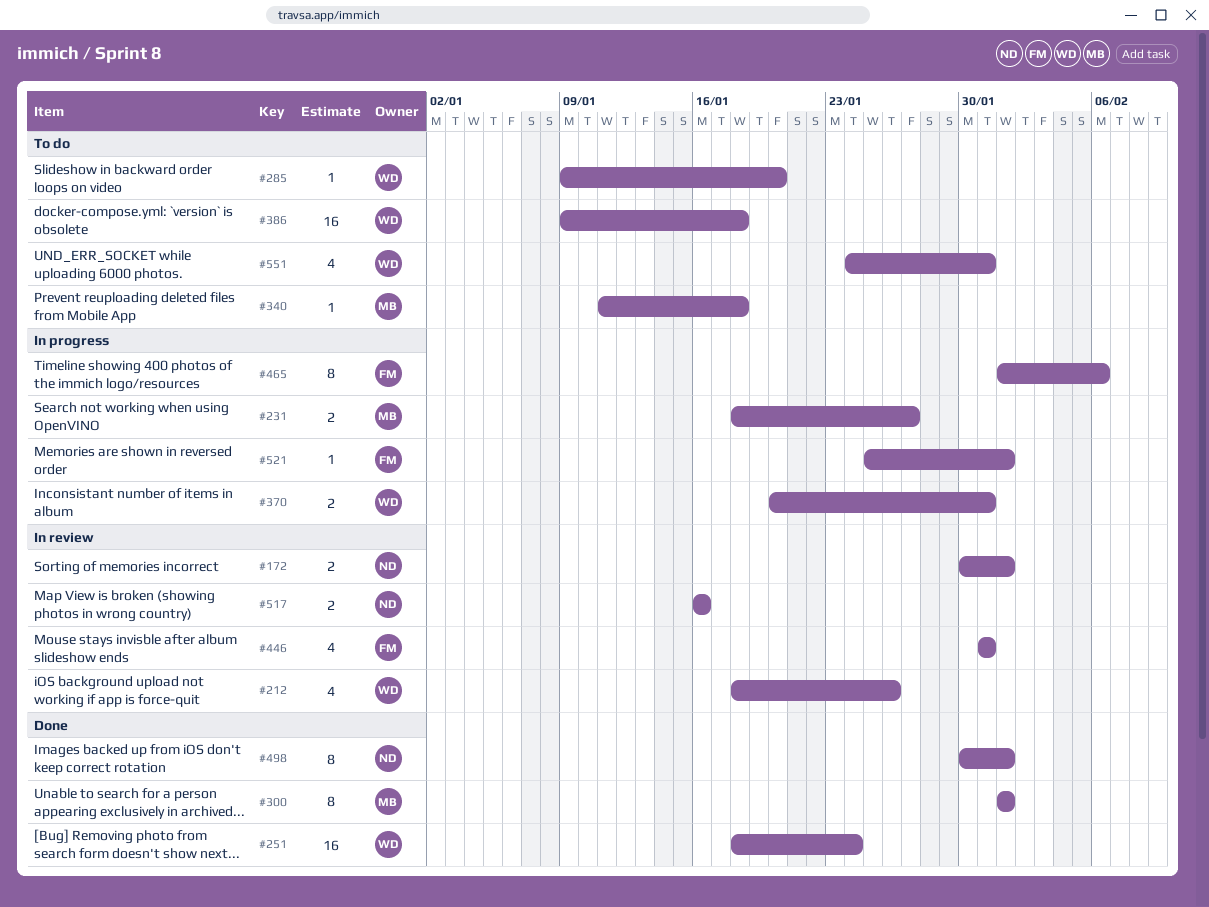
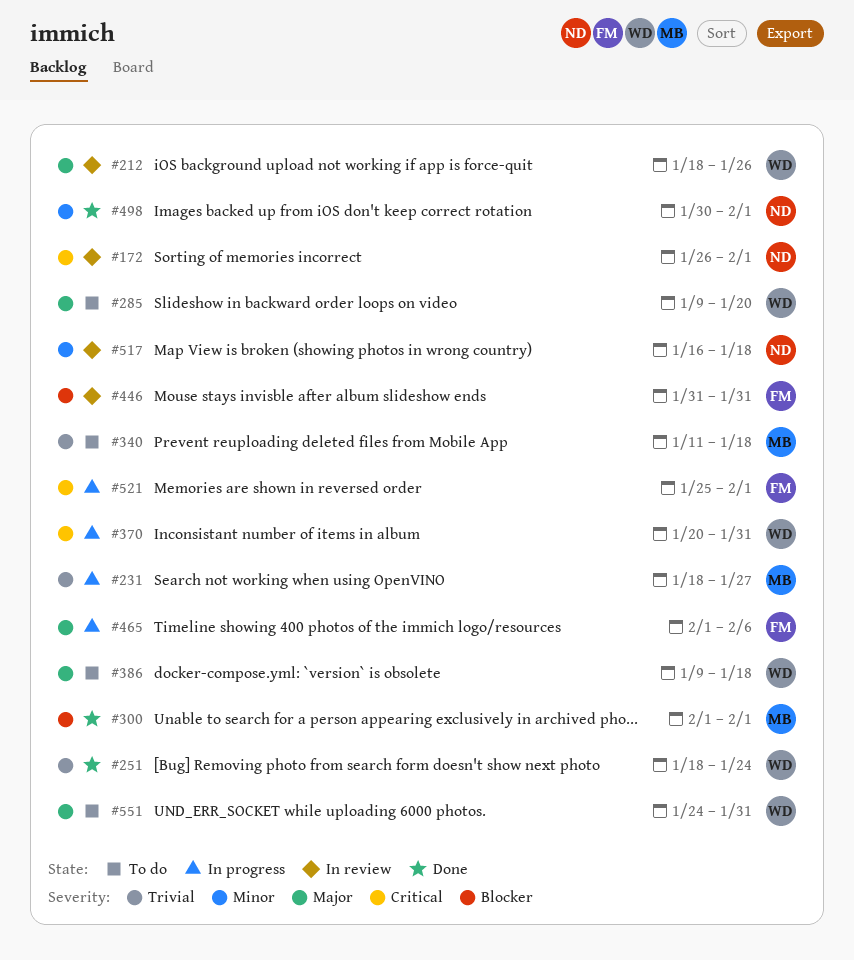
#172, start: Jan 30 -> Jan 26
#517, due: Jan 16 -> Jan 18

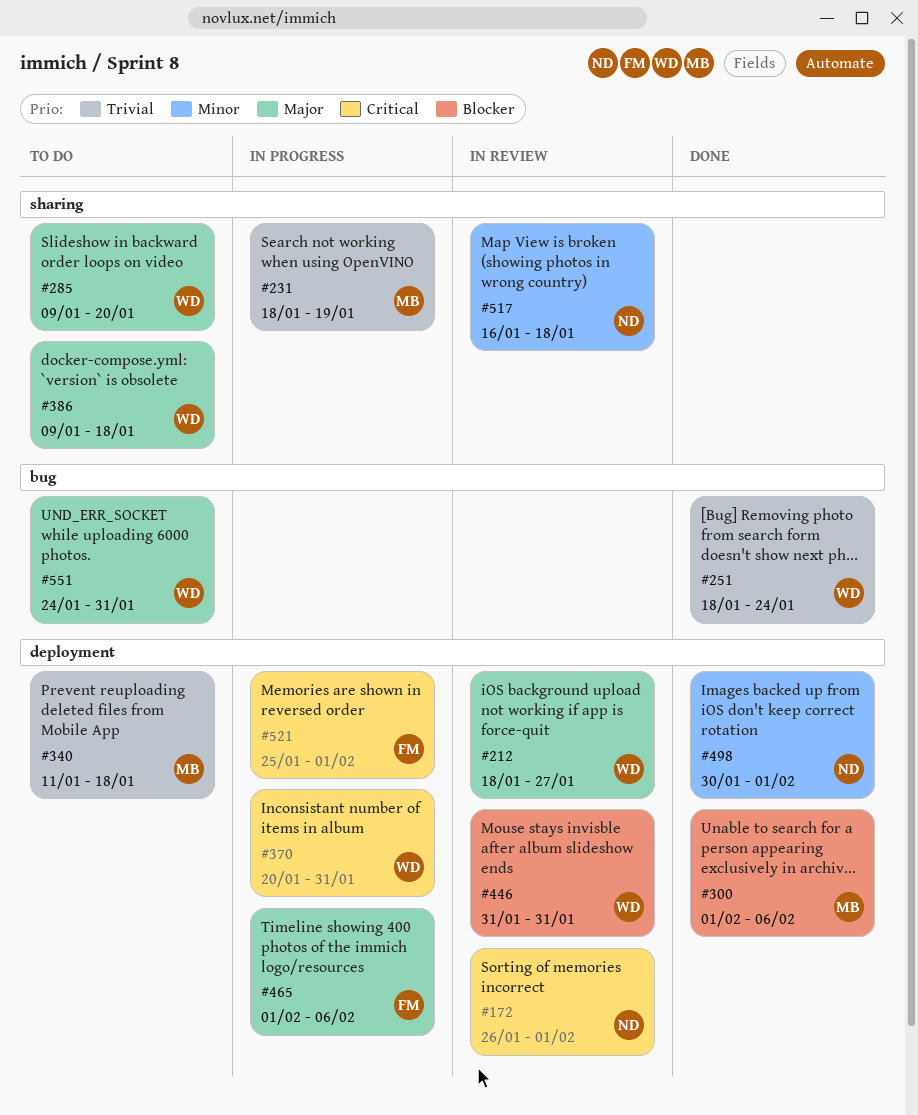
#212, due: Jan 26 -> Jan 27
#231, due: Jan 27 -> Jan 19
#300, due: Feb 1 -> Feb 6
#446, owner: FM -> WD

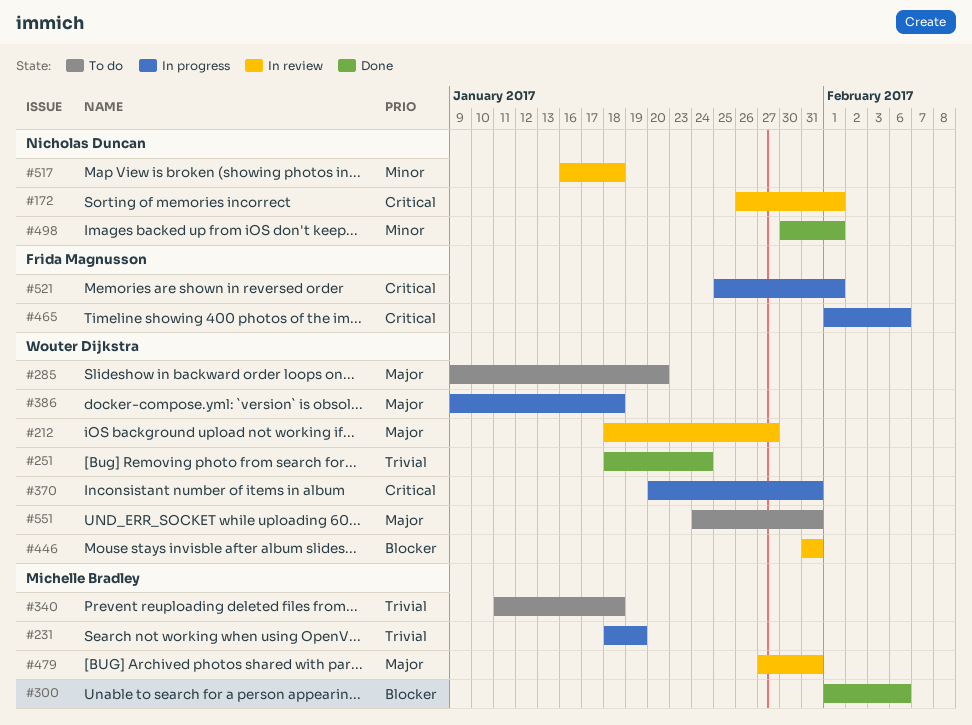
#386, status: To do -> In progress
#465, priority: Major -> Critical
#479: none -> present

